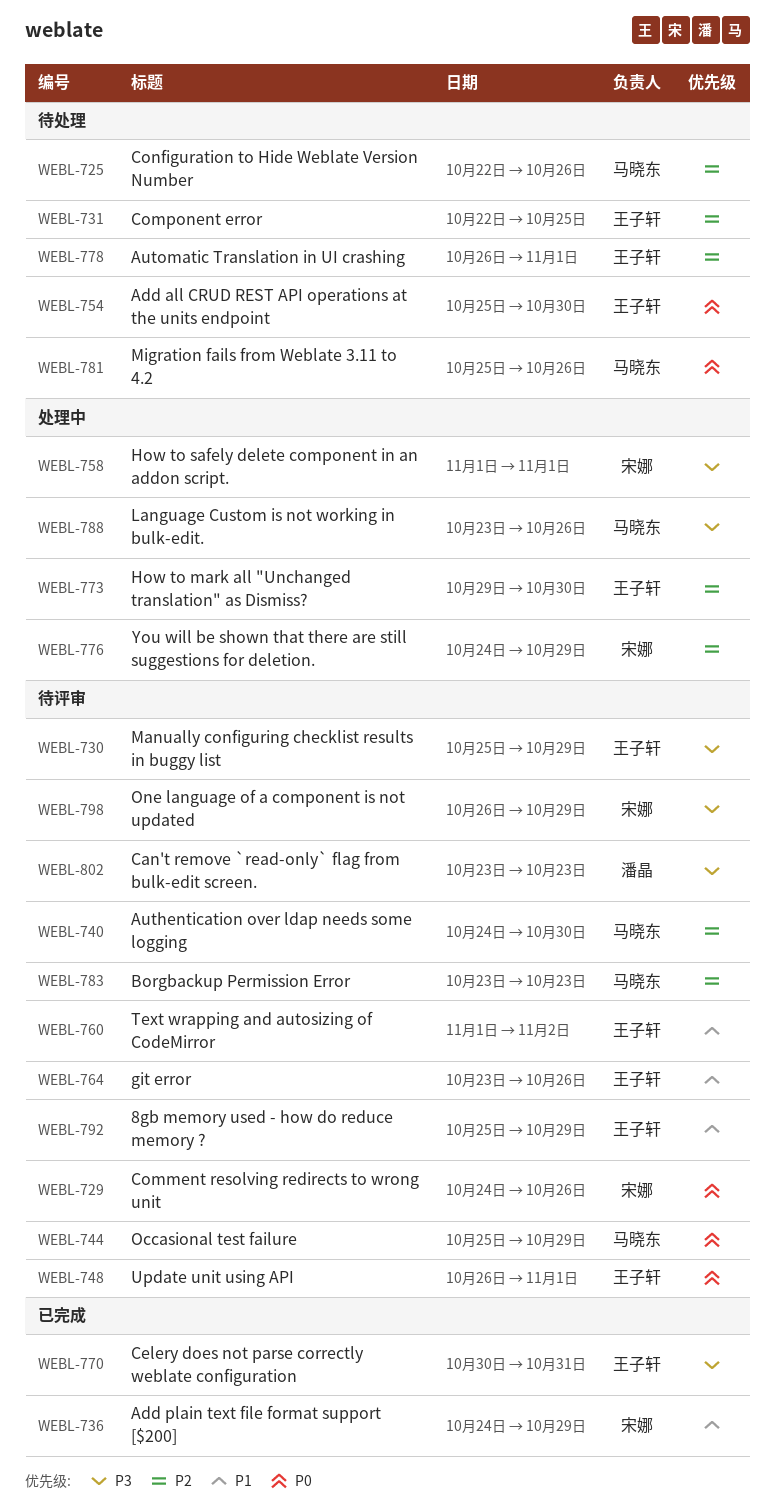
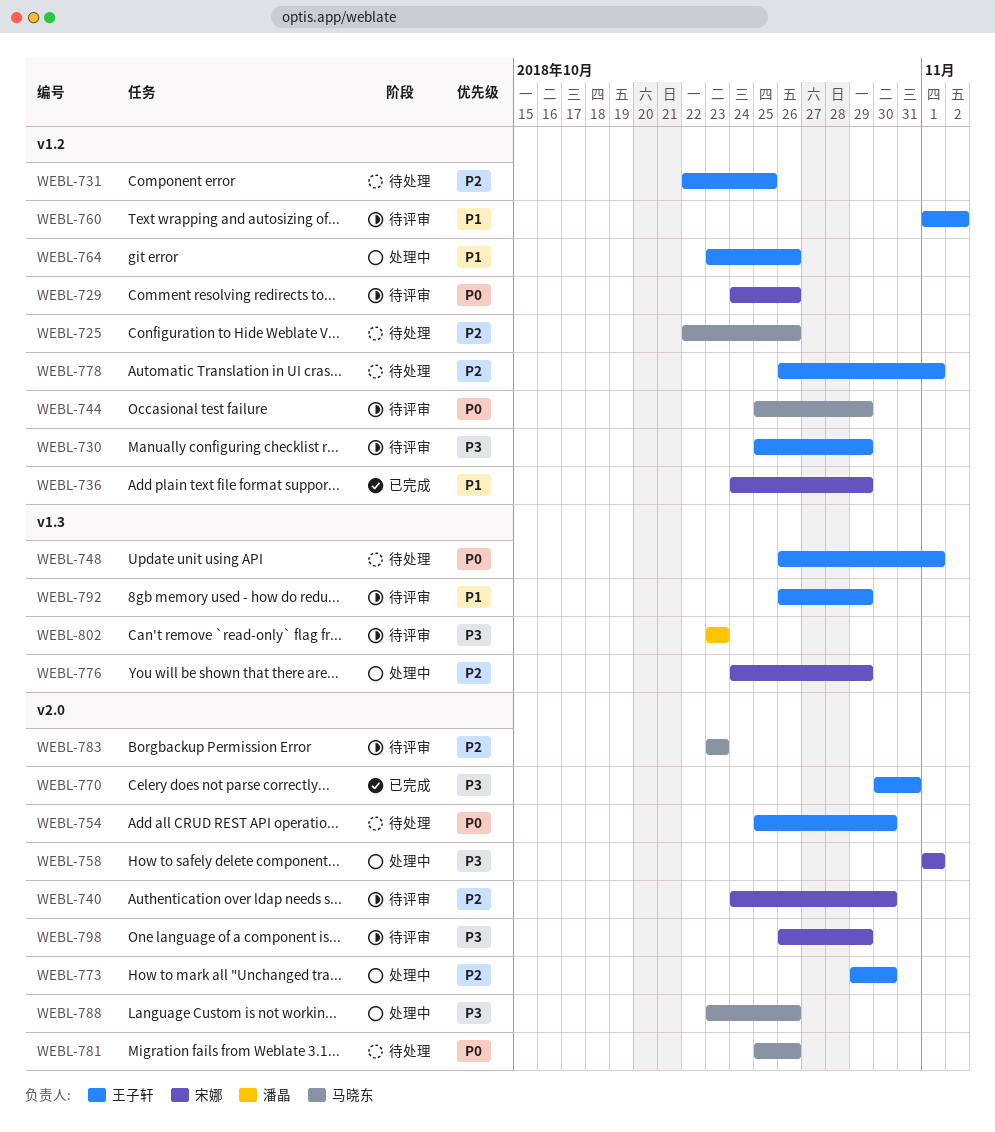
WEBL-740, owner: 马晓东 -> 宋娜
WEBL-748, status: 待评审 -> 待处理
WEBL-764, status: 待评审 -> 处理中
WEBL-792, start: Oct 25 -> Oct 26

